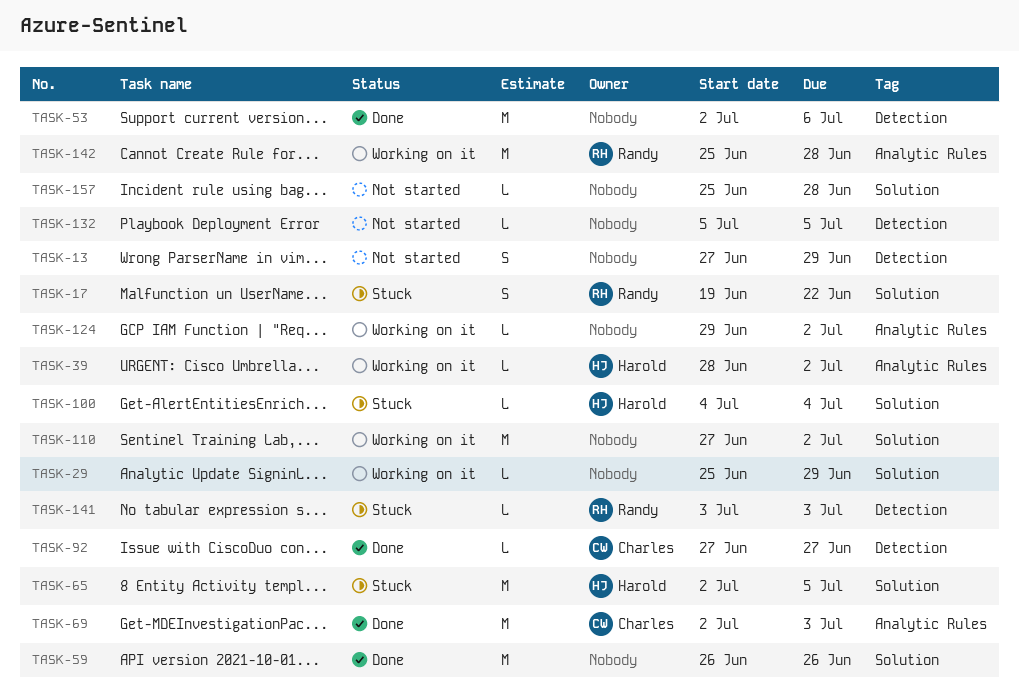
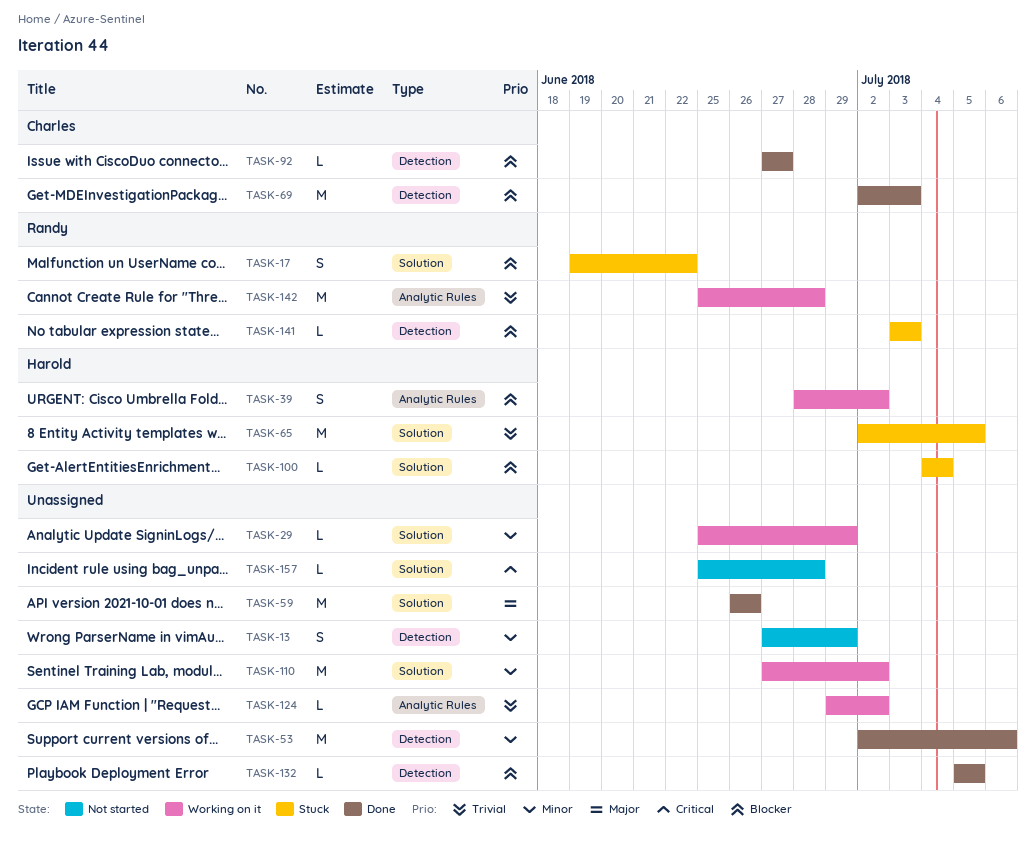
TASK-39, estimate: L -> S
TASK-69, label: Analytic Rules -> Detection
TASK-132, status: Not started -> Done

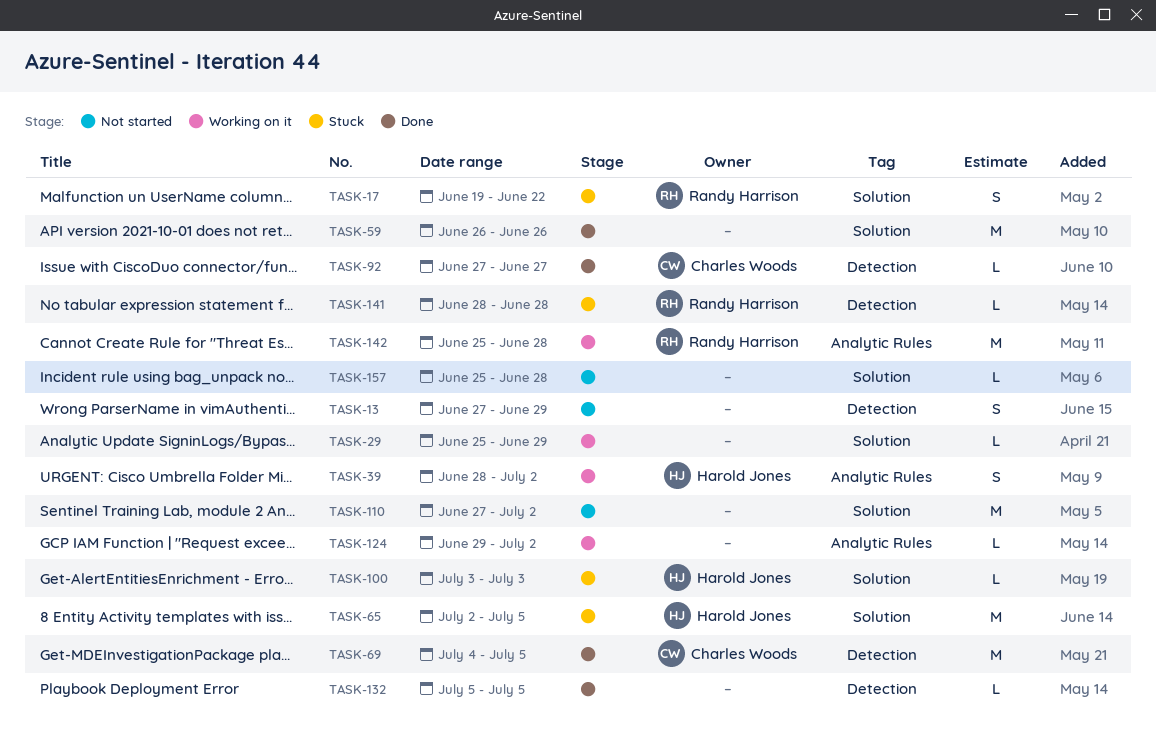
TASK-53: present -> none
TASK-69, start: Jul 2 -> Jul 4
TASK-69, due: Jul 3 -> Jul 5
TASK-100, start: Jul 4 -> Jul 3
TASK-100, due: Jul 4 -> Jul 3
TASK-110, status: Working on it -> Not started
TASK-141, start: Jul 3 -> Jun 28
TASK-141, due: Jul 3 -> Jun 28

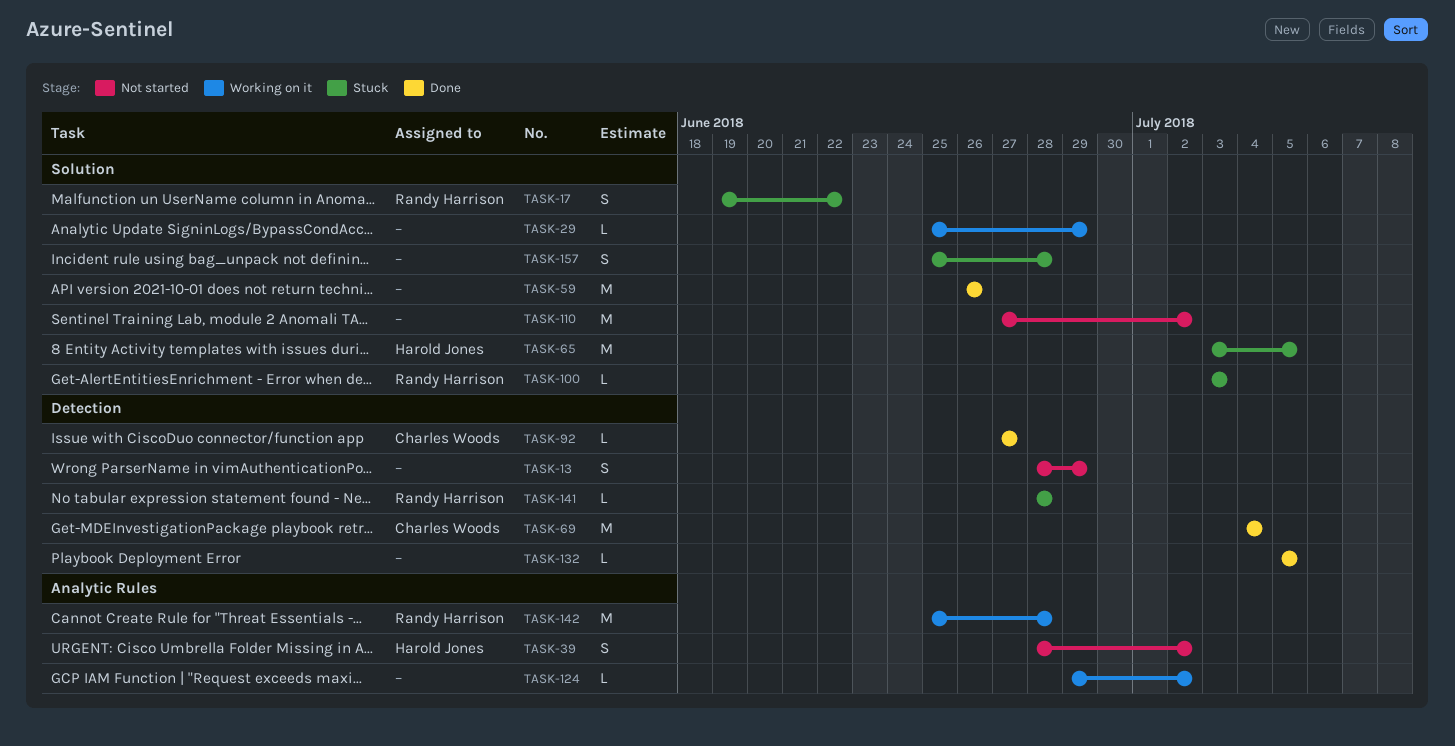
TASK-13, start: Jun 27 -> Jun 28
TASK-39, status: Working on it -> Not started
TASK-65, start: Jul 2 -> Jul 3
TASK-69, due: Jul 5 -> Jul 4
TASK-100, owner: Harold Jones -> Randy Harrison
TASK-157, status: Not started -> Stuck
TASK-157, estimate: L -> S

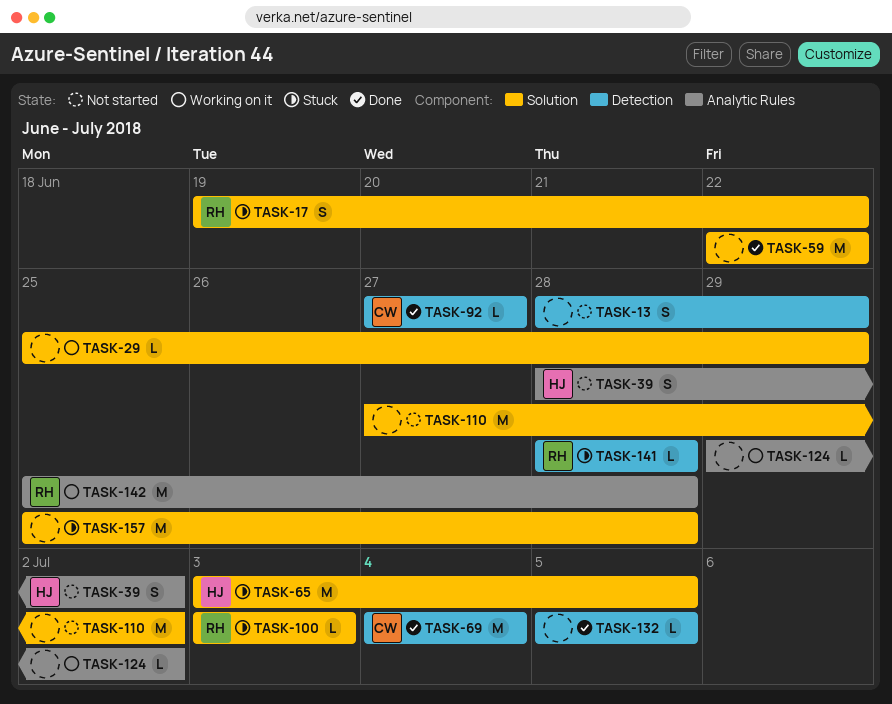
TASK-59, start: Jun 26 -> Jun 22
TASK-59, due: Jun 26 -> Jun 22
TASK-157, estimate: S -> M

